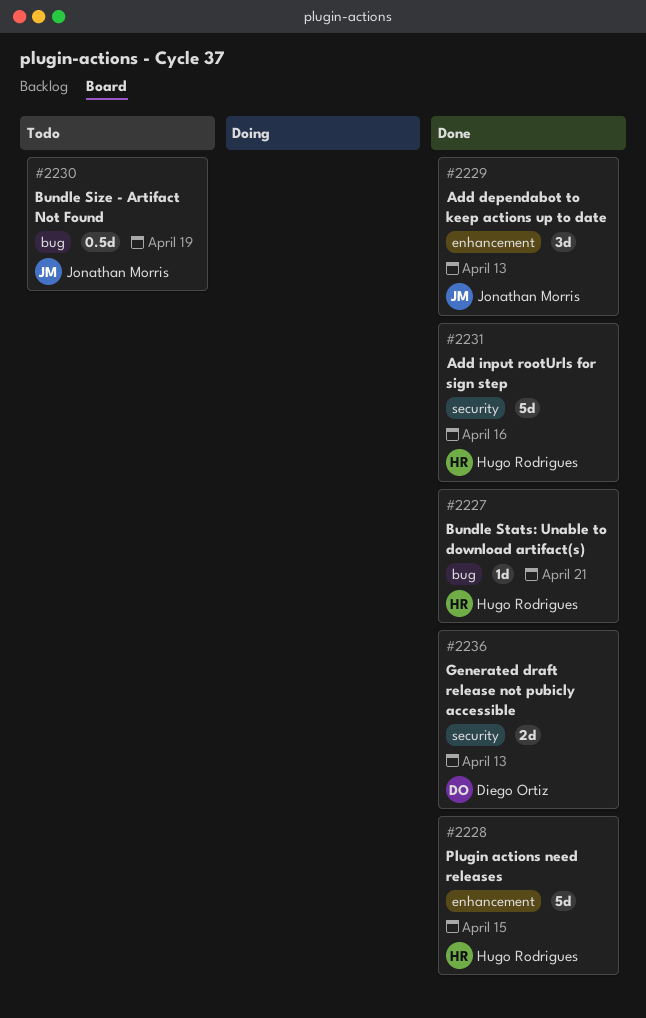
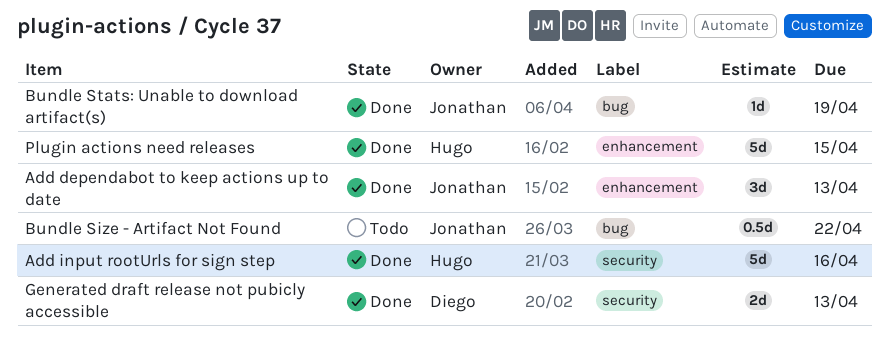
Bundle Size - Artifact Not Found, due: Apr 19 -> Apr 22
Bundle Stats: Unable to download artifact(s), owner: Hugo Rodrigues -> Jonathan Morris
Bundle Stats: Unable to download artifact(s), due: Apr 21 -> Apr 19

